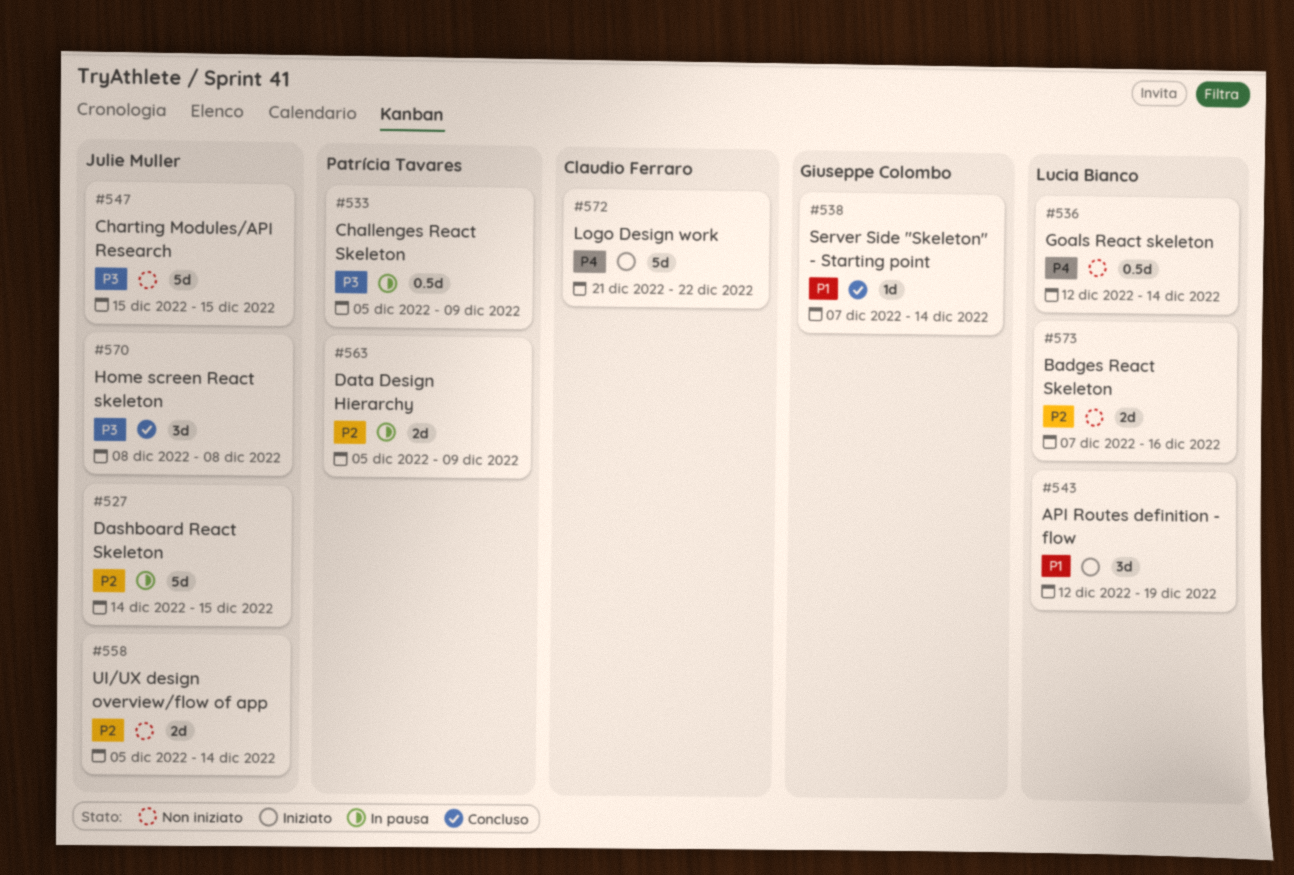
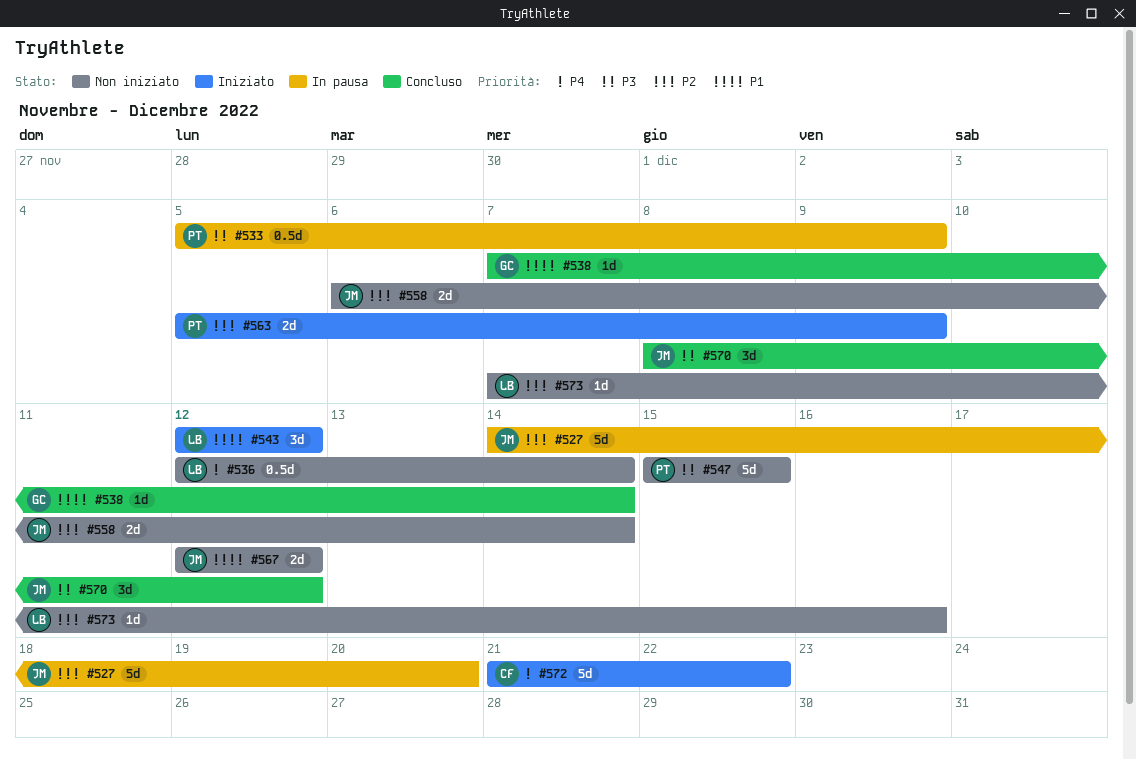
#527, due: Dec 15 -> Dec 20
#543, due: Dec 19 -> Dec 12
#547, owner: Julie Muller -> Patrícia Tavares
#558, start: Dec 5 -> Dec 6
#563, status: In pausa -> Iniziato
#567: none -> present
#570, due: Dec 8 -> Dec 12
#573, estimate: 2d -> 1d

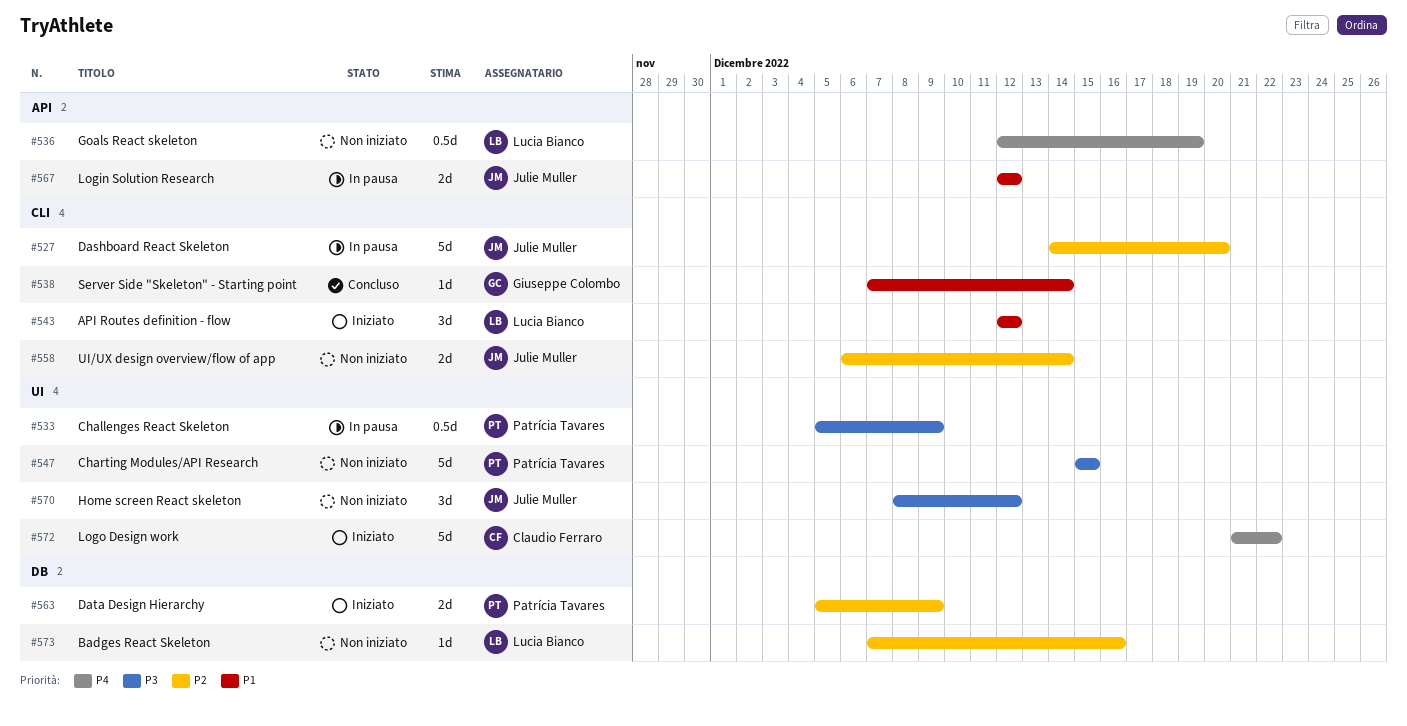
#536, due: Dec 14 -> Dec 19
#567, status: Non iniziato -> In pausa
#570, status: Concluso -> Non iniziato

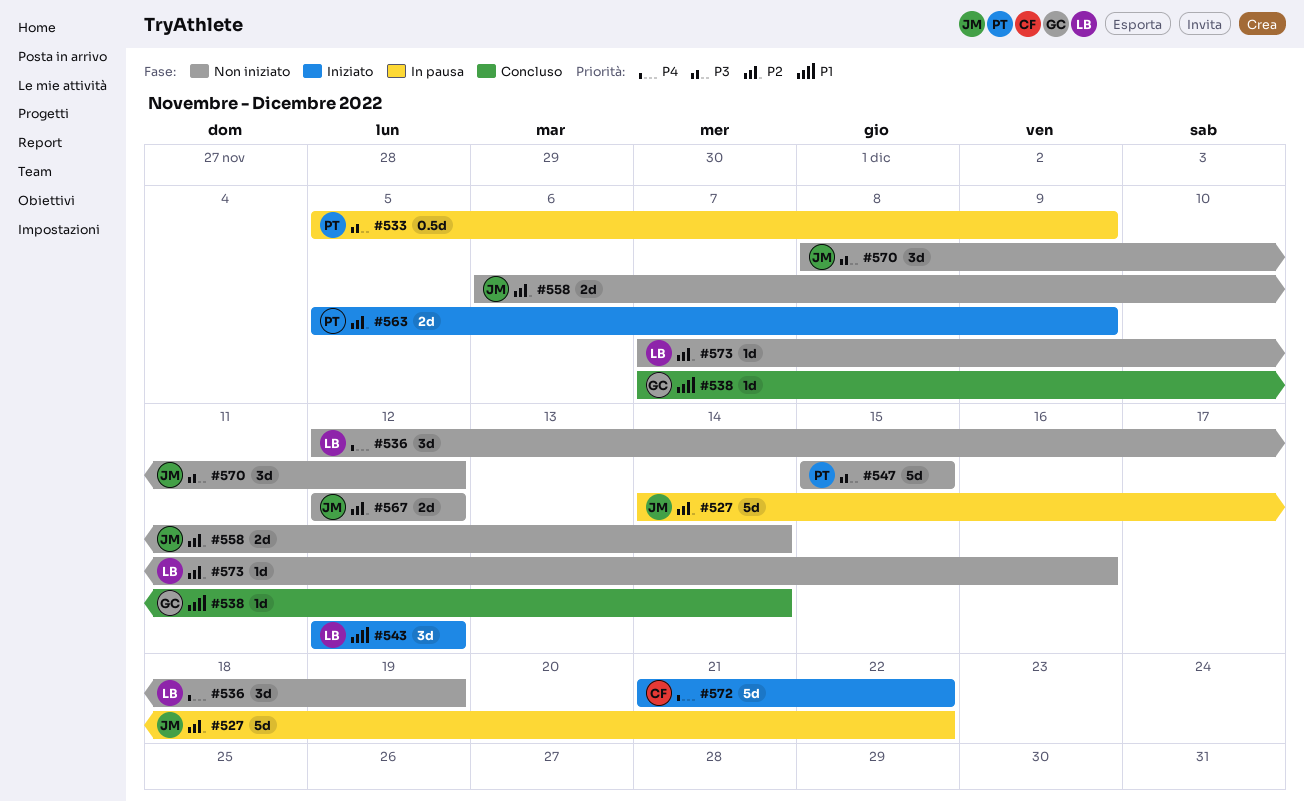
#527, due: Dec 20 -> Dec 22
#536, estimate: 0.5d -> 3d
#567, status: In pausa -> Non iniziato
#567, priority: P1 -> P2

